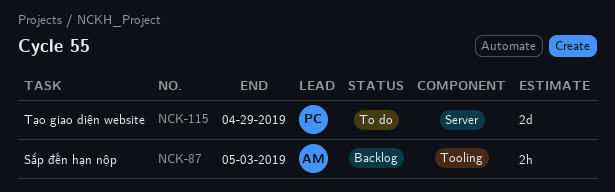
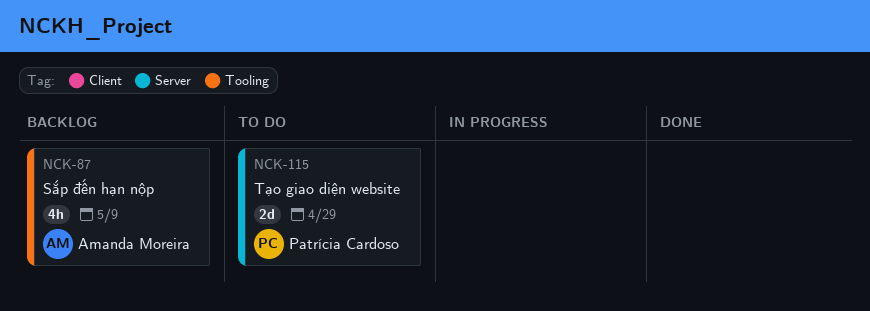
NCK-87, estimate: 2h -> 4h
NCK-87, due: May 3 -> May 9

